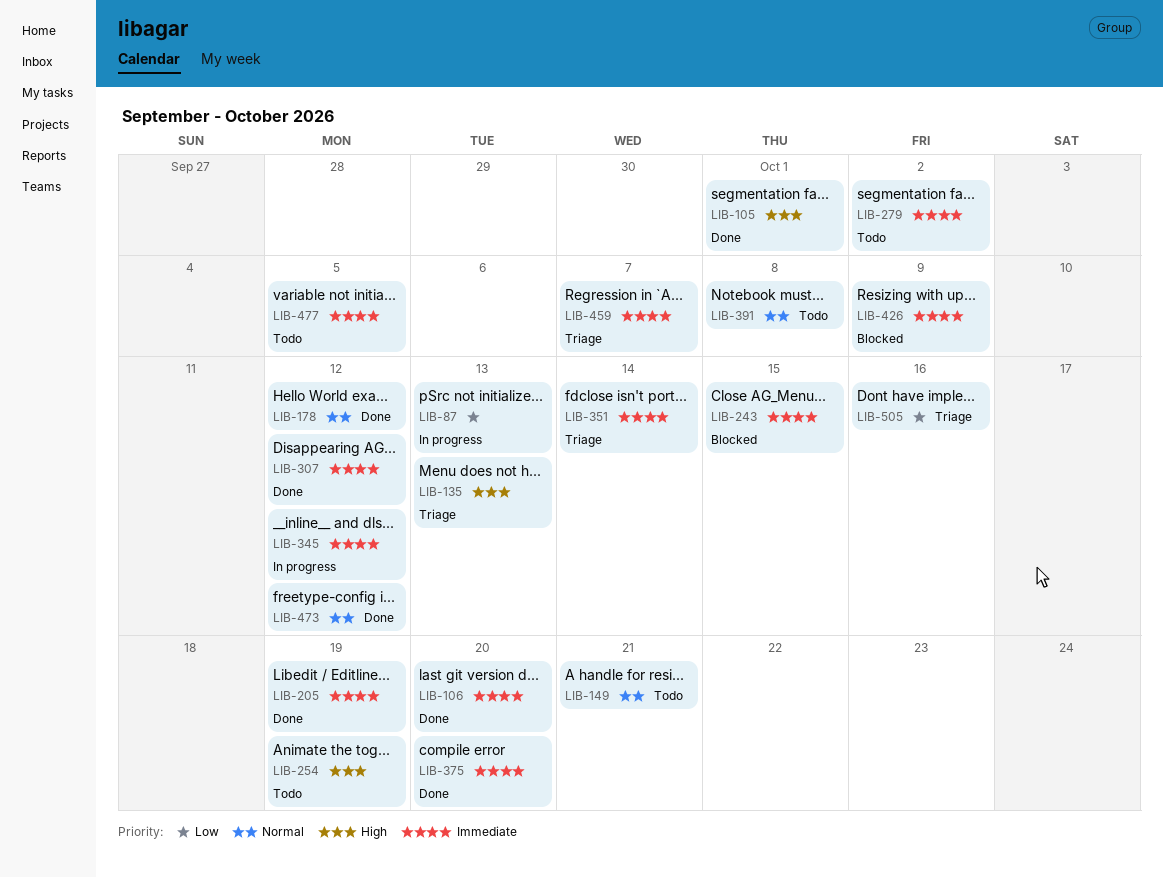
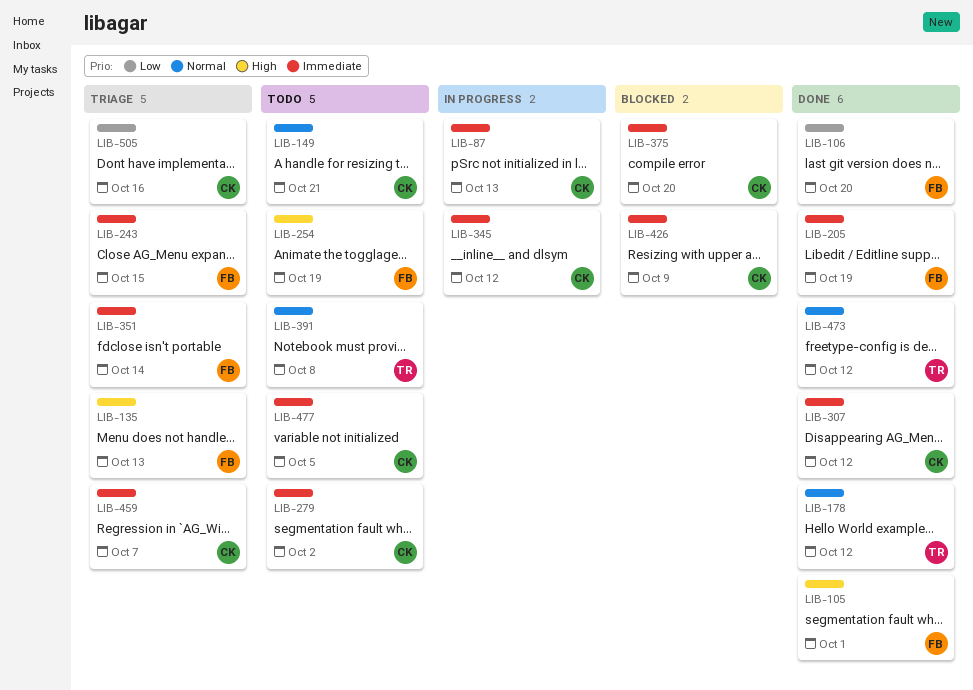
LIB-87, priority: Low -> Immediate
LIB-106, priority: Immediate -> Low
LIB-243, status: Blocked -> Triage
LIB-375, status: Done -> Blocked

